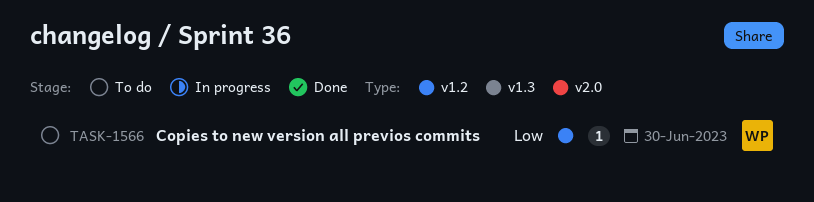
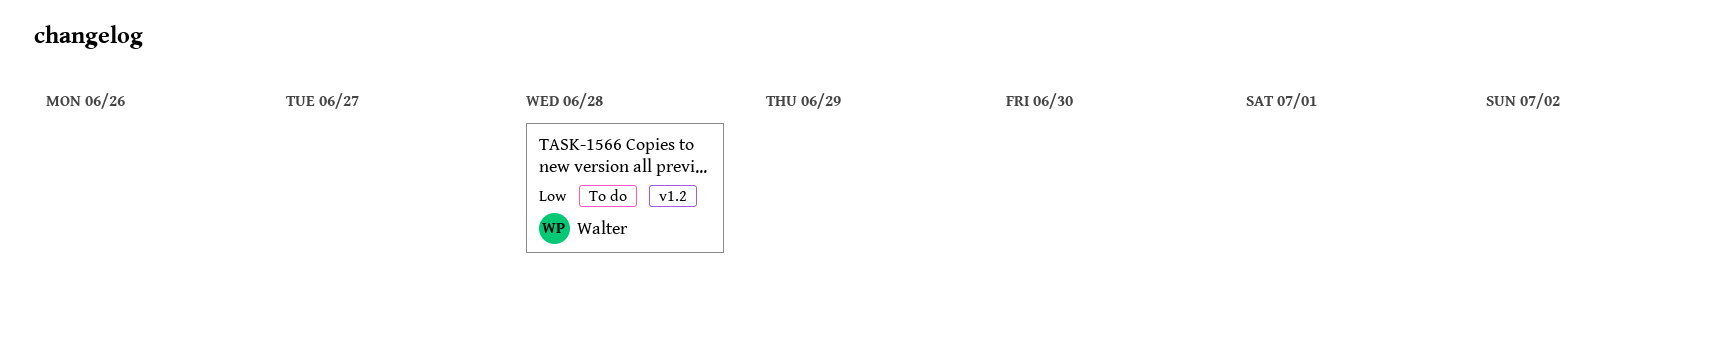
TASK-1566, due: Jun 30 -> Jun 28

